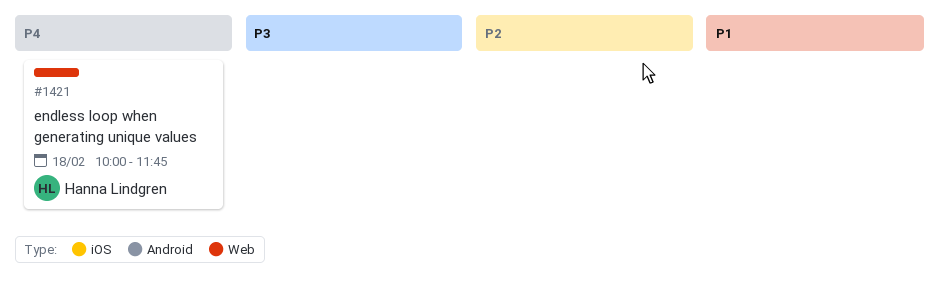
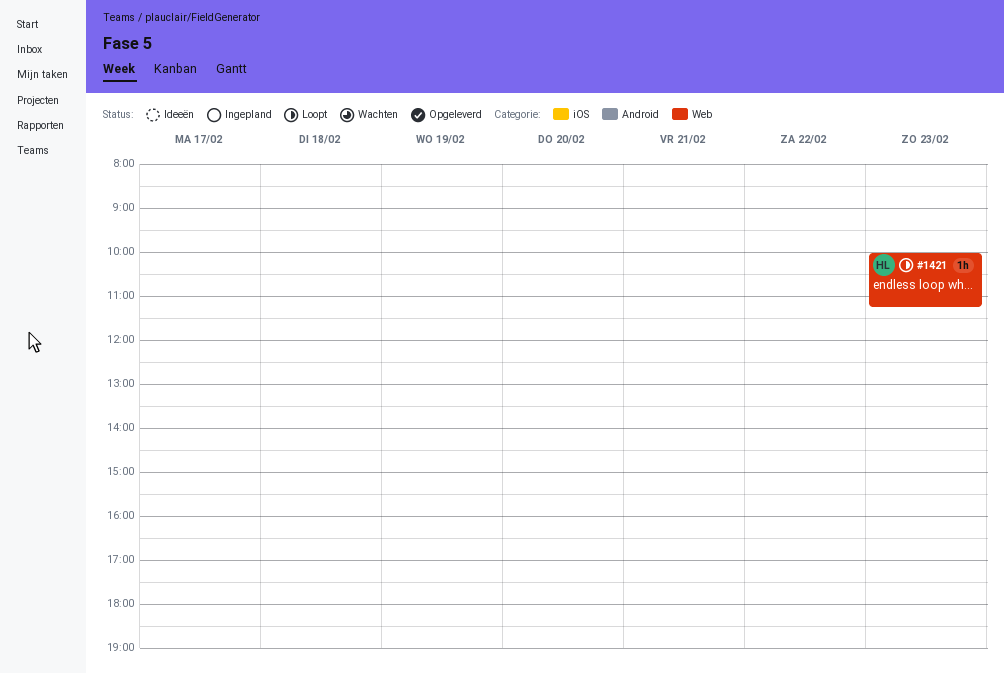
#1421, day: Feb 18 -> Feb 23
#1421, ends: 11:45 -> 11:15

